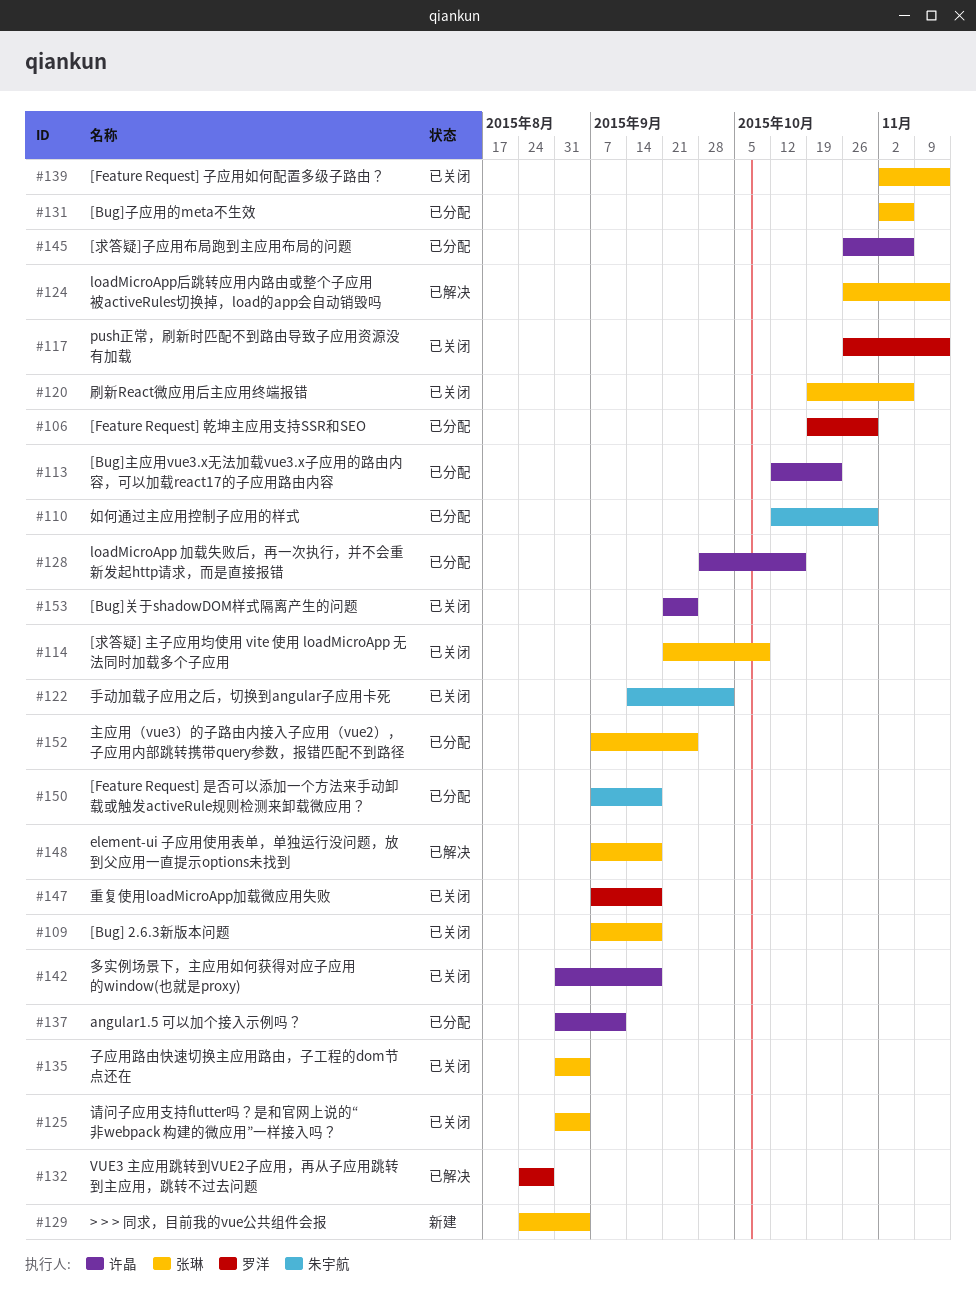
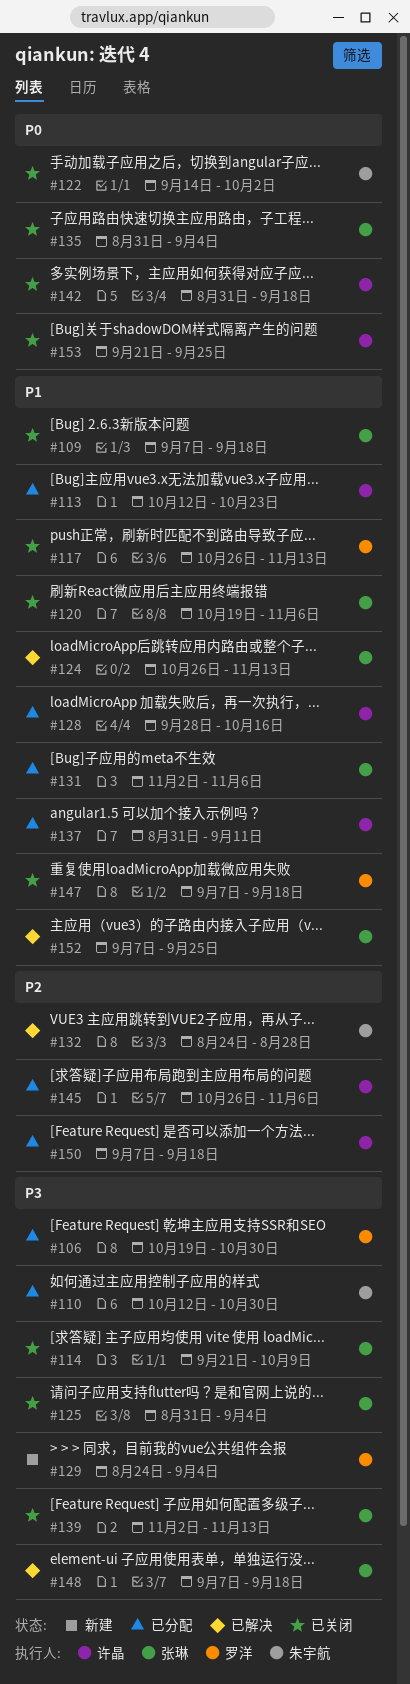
#129, owner: 张琳 -> 罗洋
#132, owner: 罗洋 -> 朱宇航
#150, owner: 朱宇航 -> 许晶
#152, status: 已分配 -> 已解决

